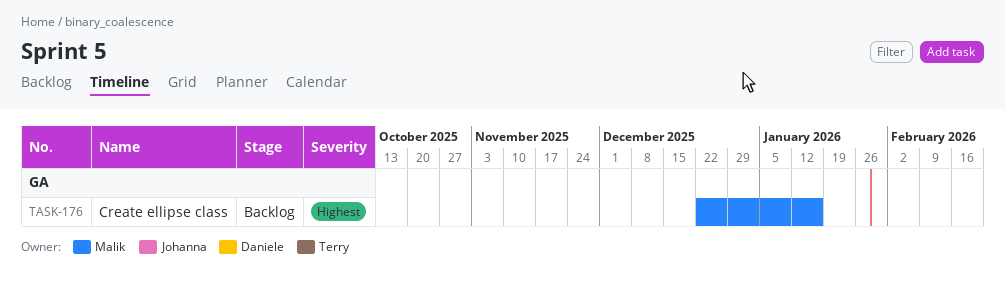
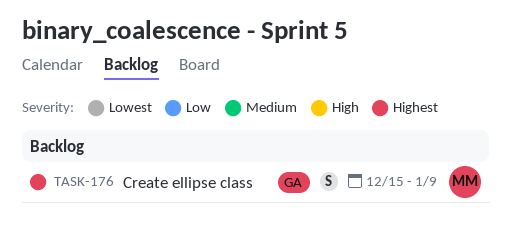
TASK-176, start: Dec 22 -> Dec 15
TASK-176, due: Jan 16 -> Jan 9

